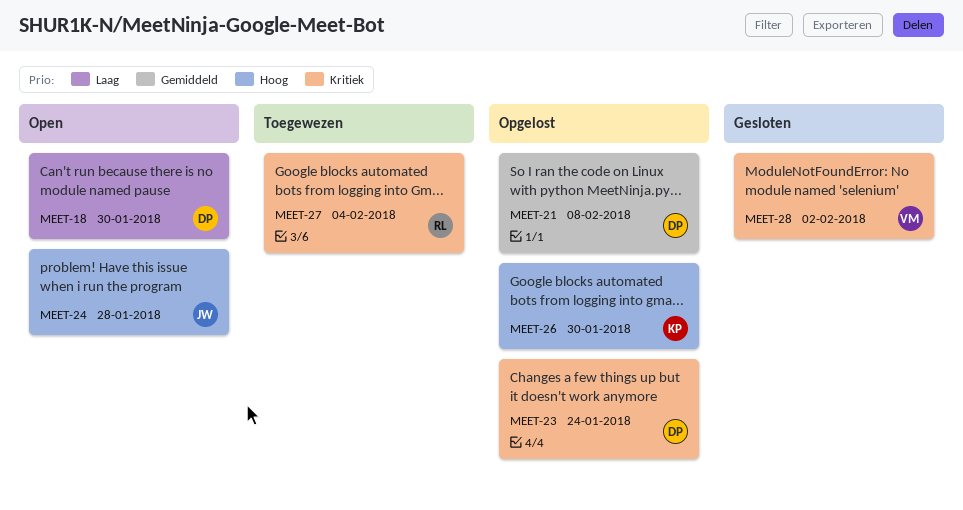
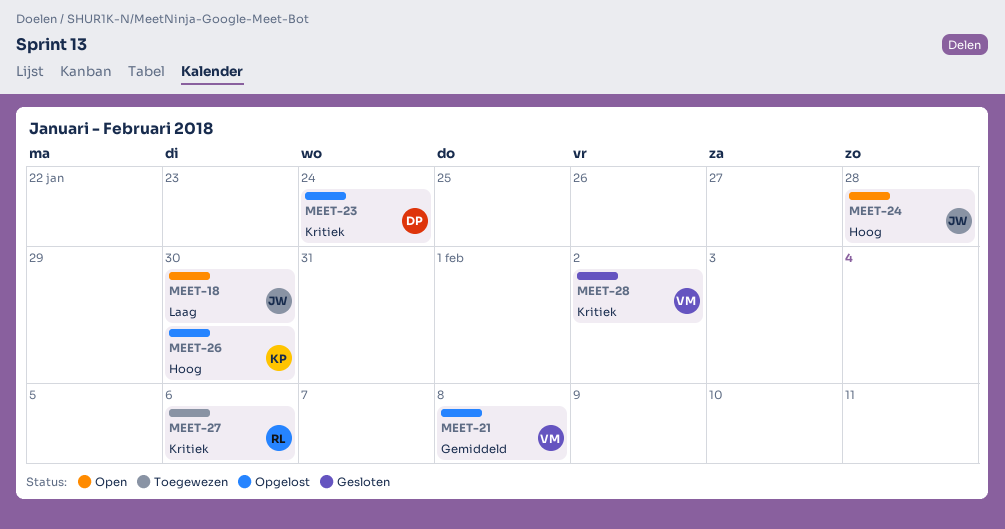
MEET-18, owner: DP -> JW
MEET-21, owner: DP -> VM
MEET-27, due: Feb 4 -> Feb 6

